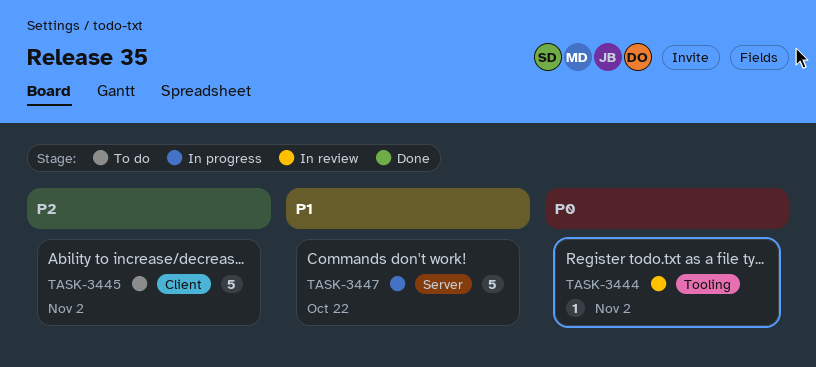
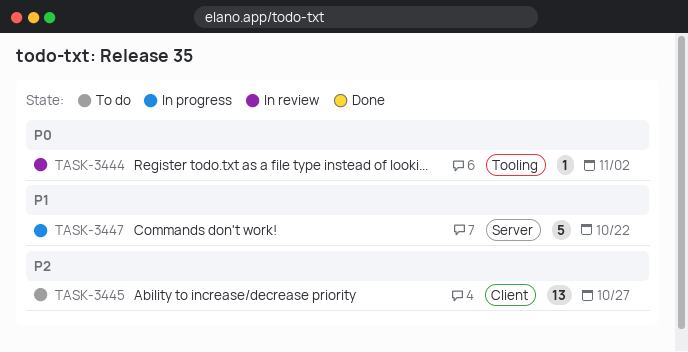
TASK-3445, estimate: 5 -> 13
TASK-3445, due: Nov 2 -> Oct 27

